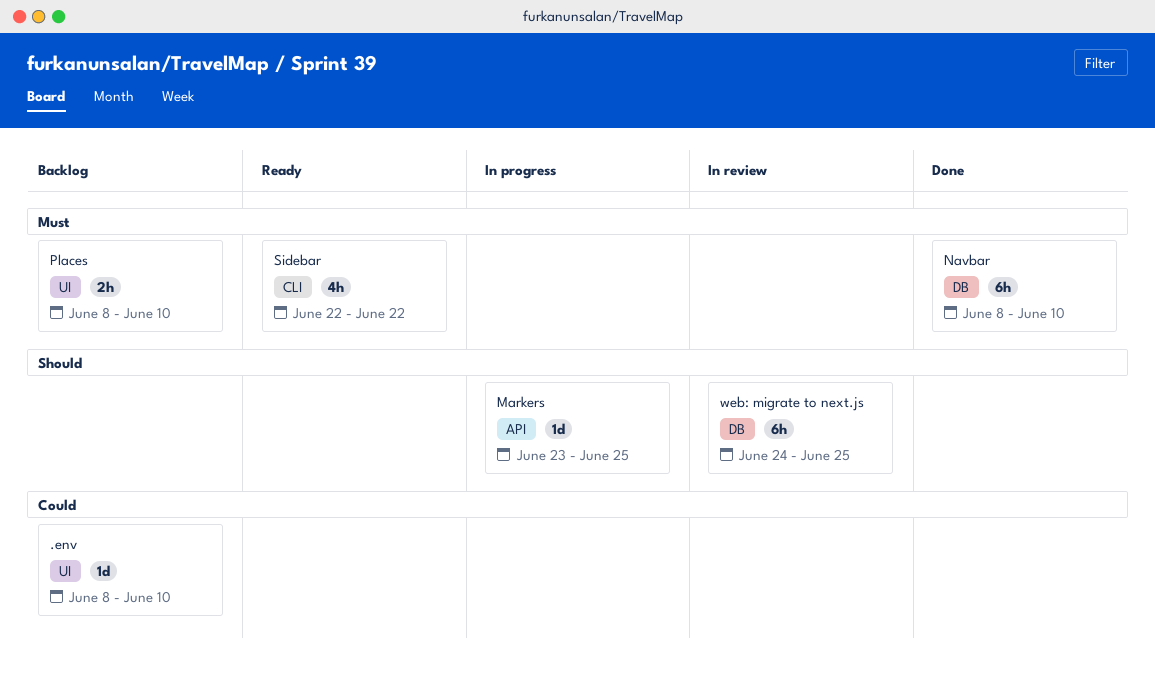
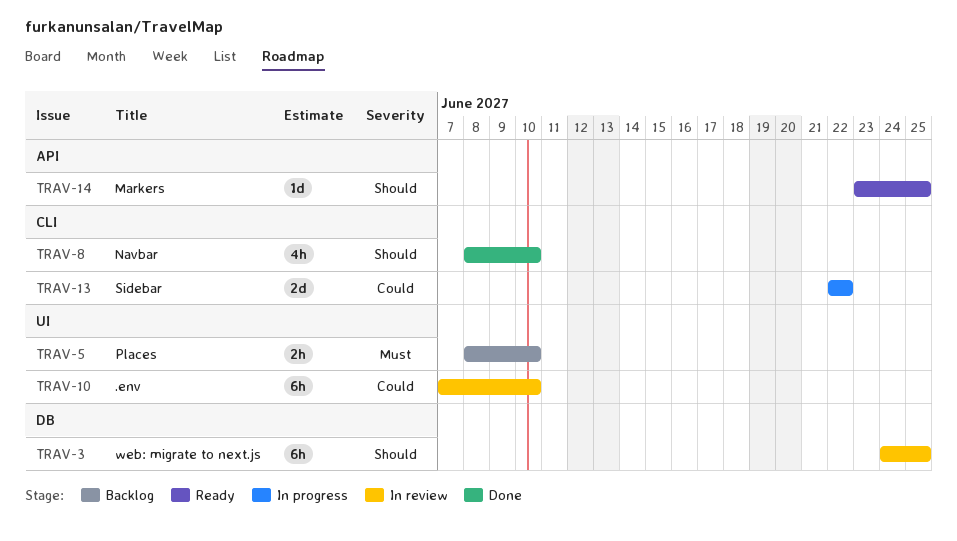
.env, status: Backlog -> In review
.env, estimate: 1d -> 6h
.env, start: Jun 8 -> Jun 7
Markers, status: In progress -> Ready
Navbar, priority: Must -> Should
Navbar, label: DB -> CLI
Navbar, estimate: 6h -> 4h
Sidebar, status: Ready -> In progress
Sidebar, priority: Must -> Could
Sidebar, estimate: 4h -> 2d

